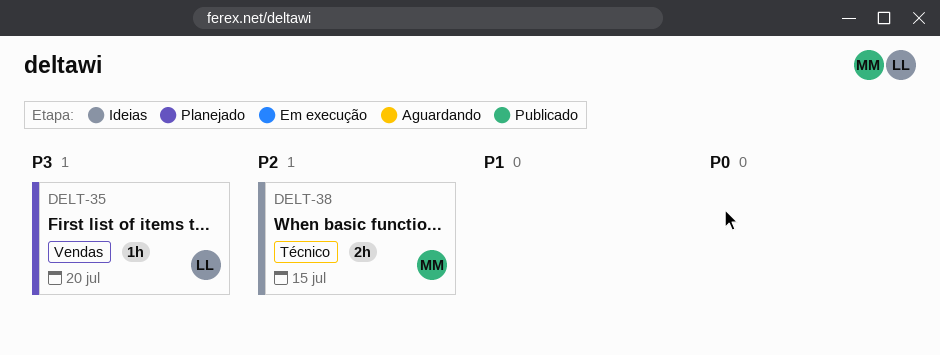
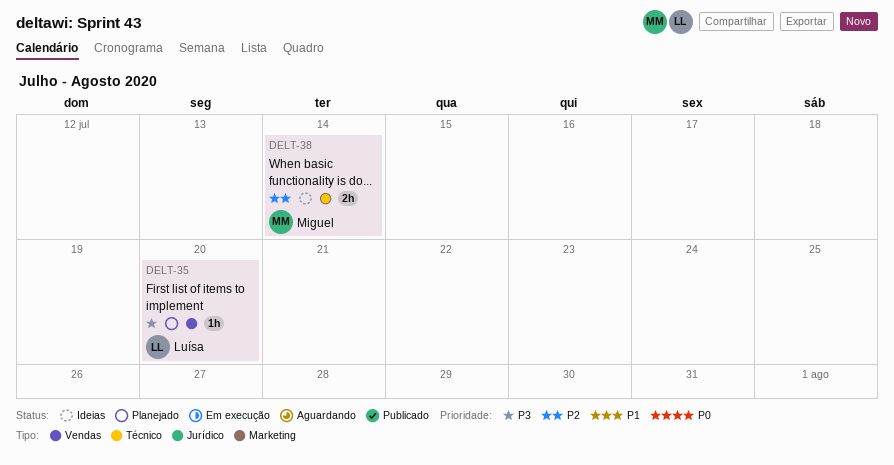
DELT-38, due: Jul 15 -> Jul 14

